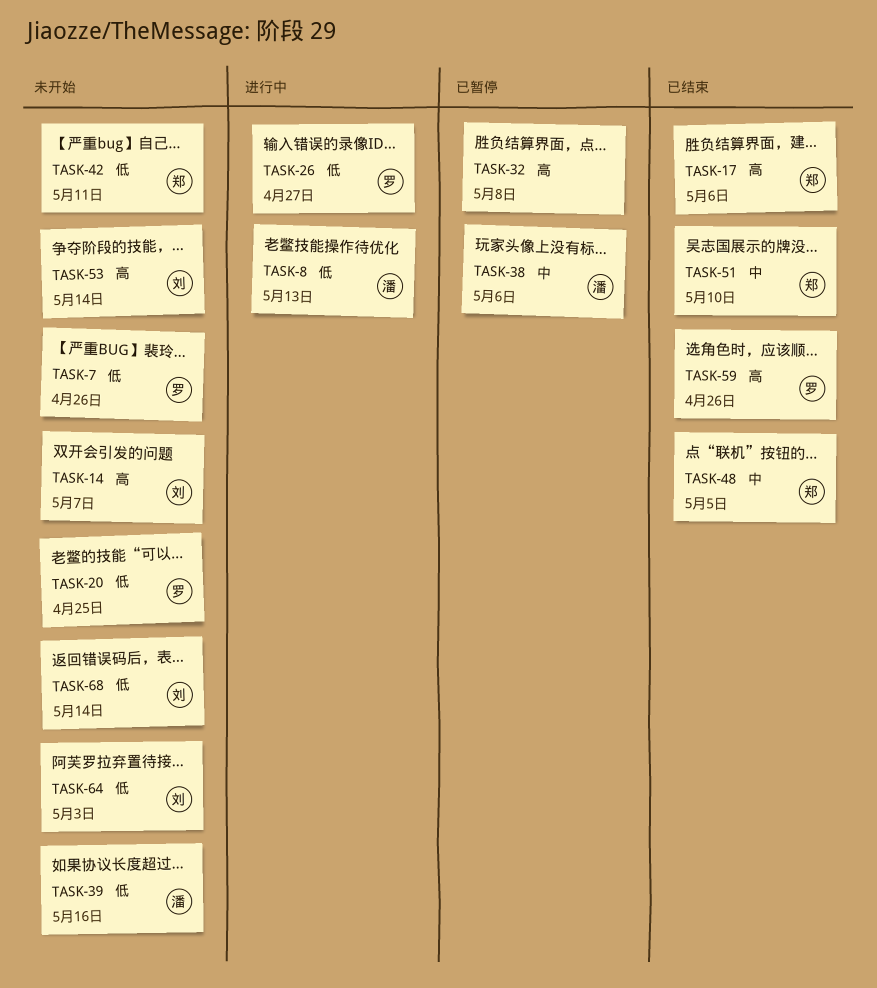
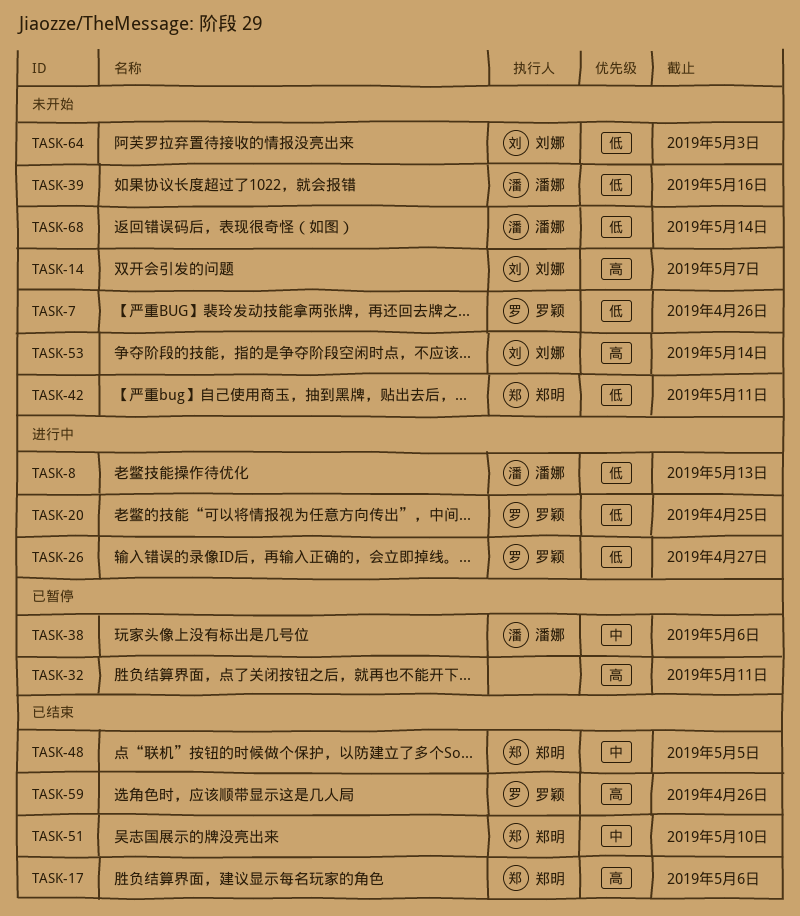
TASK-20, status: 未开始 -> 进行中
TASK-32, due: May 8 -> May 11
TASK-68, owner: 刘娜 -> 潘娜

